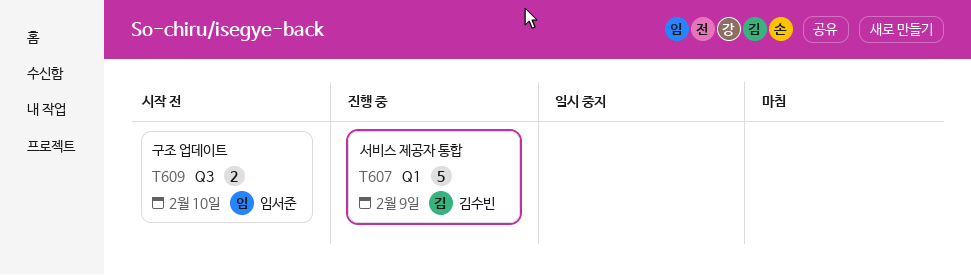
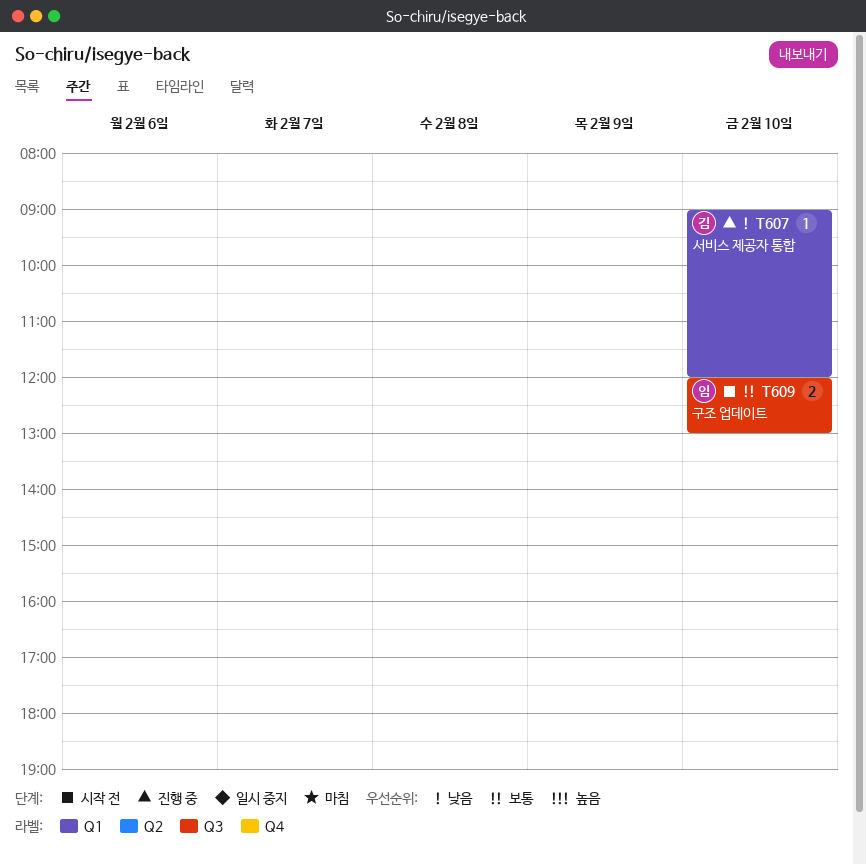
T607, estimate: 5 -> 1
T607, day: Feb 9 -> Feb 10

